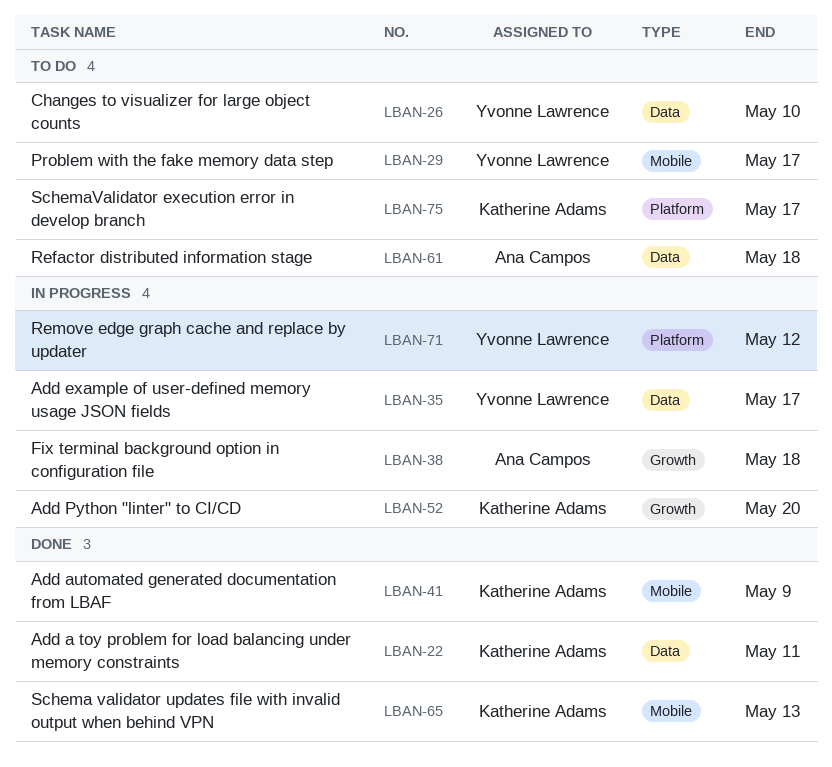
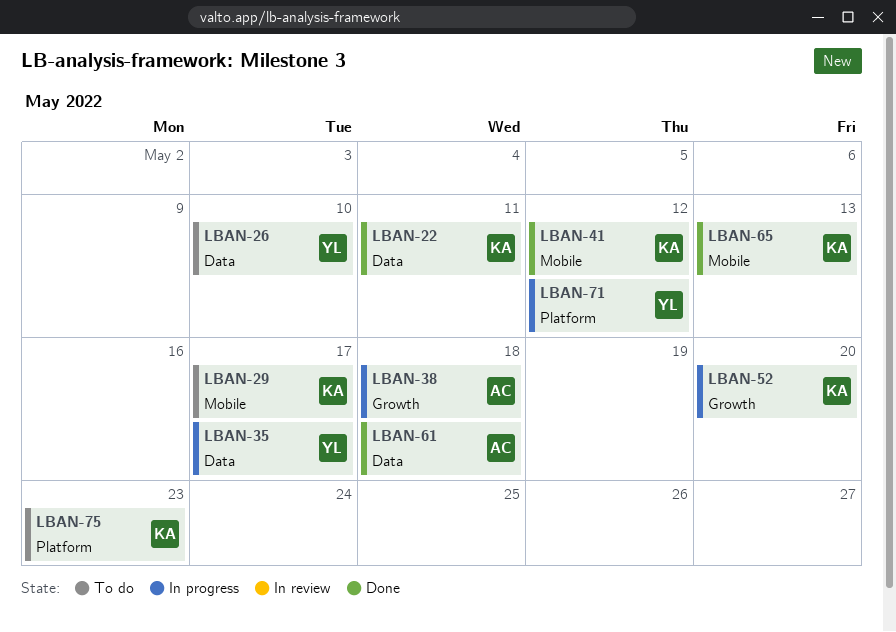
LBAN-29, owner: Yvonne Lawrence -> Katherine Adams
LBAN-41, due: May 9 -> May 12
LBAN-61, status: To do -> Done
LBAN-75, due: May 17 -> May 23

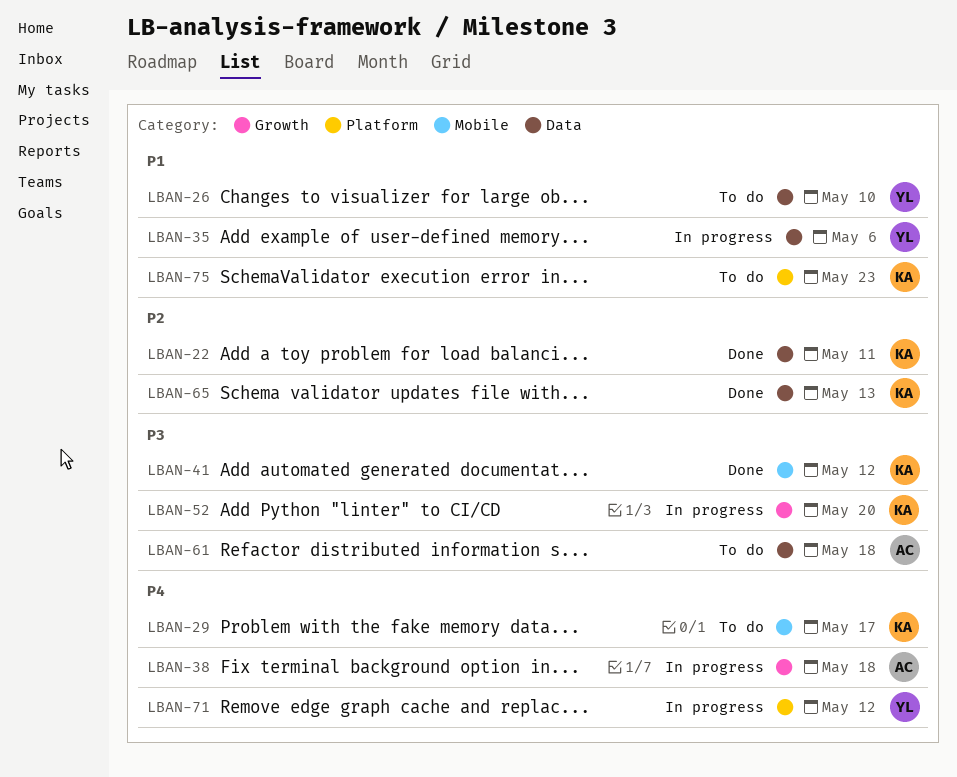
LBAN-35, due: May 17 -> May 6
LBAN-61, status: Done -> To do
LBAN-65, label: Mobile -> Data

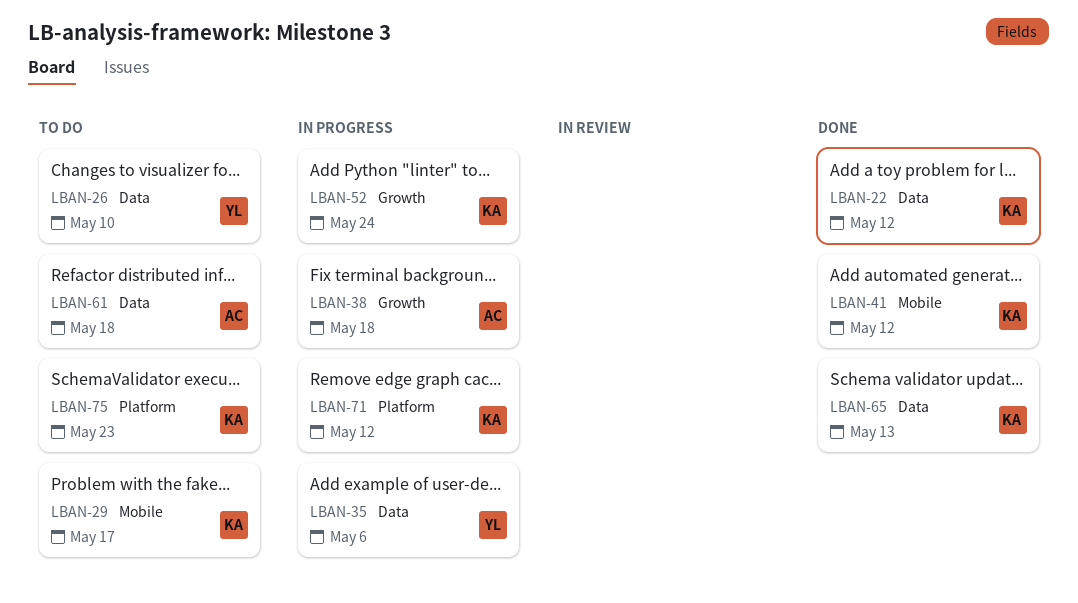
LBAN-22, due: May 11 -> May 12
LBAN-52, due: May 20 -> May 24
LBAN-71, owner: YL -> KA

